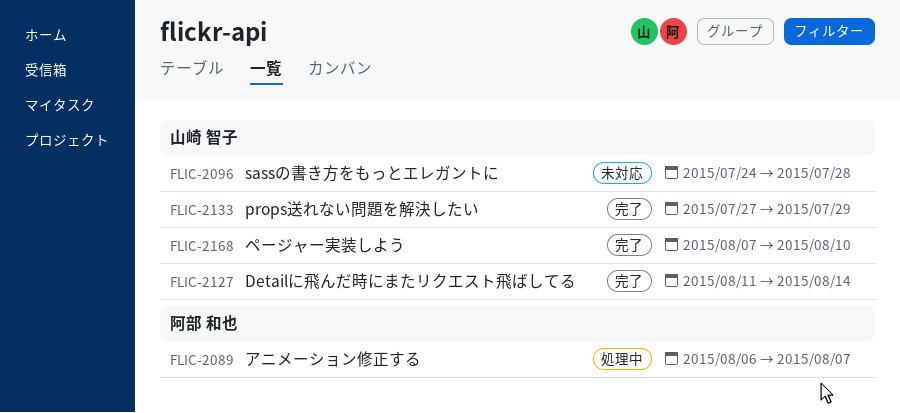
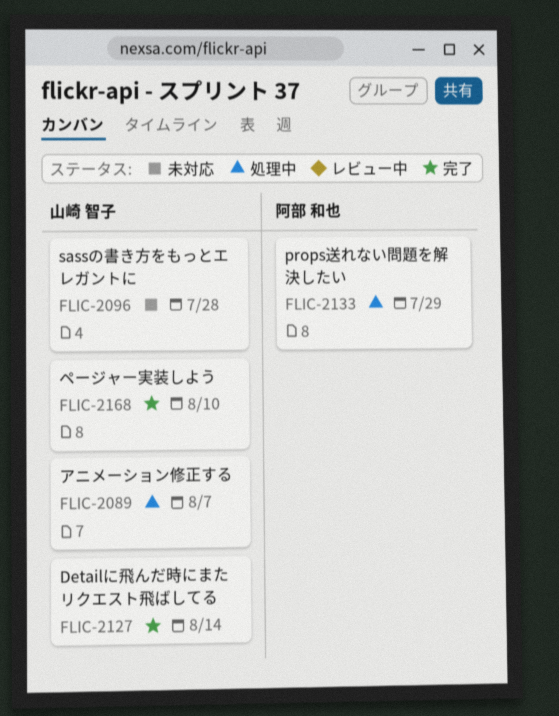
FLIC-2089, owner: 阿部 和也 -> 山崎 智子
FLIC-2133, status: 完了 -> 処理中
FLIC-2133, owner: 山崎 智子 -> 阿部 和也

